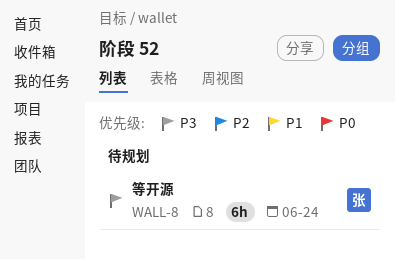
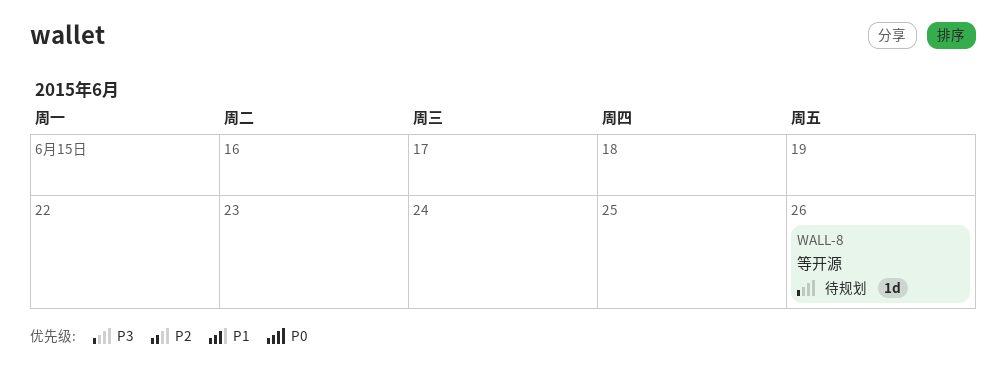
WALL-8, estimate: 6h -> 1d
WALL-8, due: Jun 24 -> Jun 26

